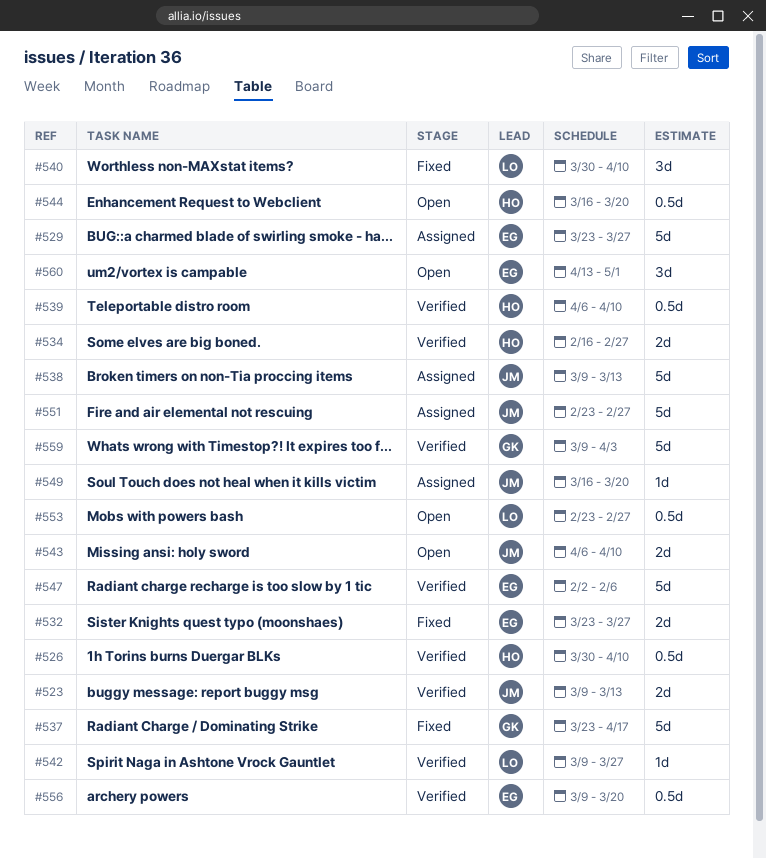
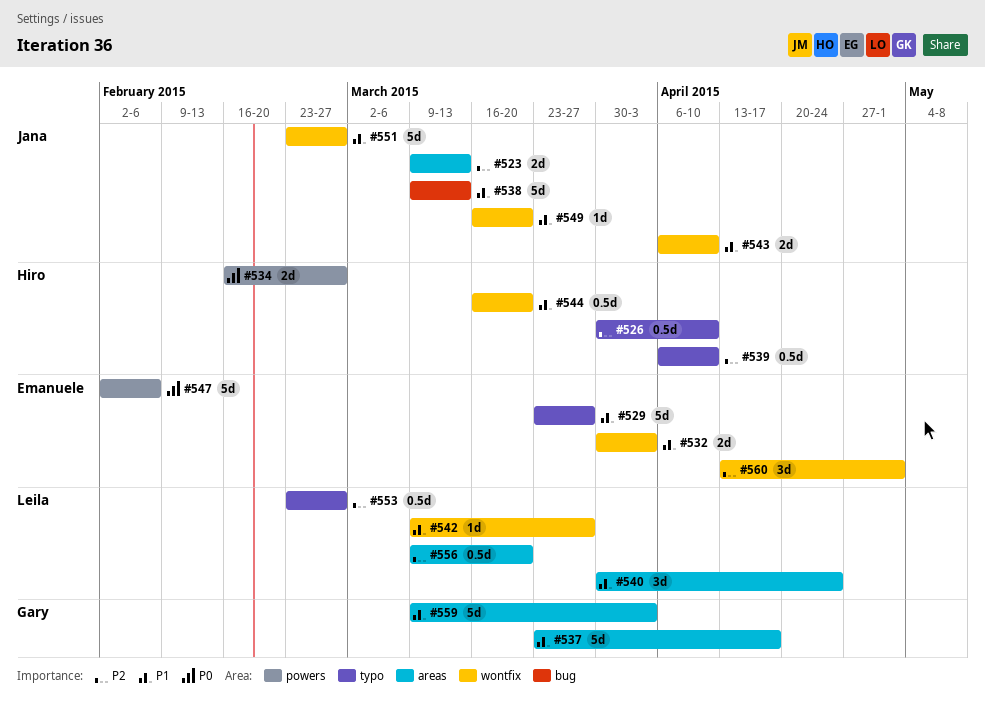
#532, start: Mar 23 -> Mar 30
#532, due: Mar 27 -> Apr 3
#540, due: Apr 10 -> Apr 24
#556, owner: Emanuele -> Leila

